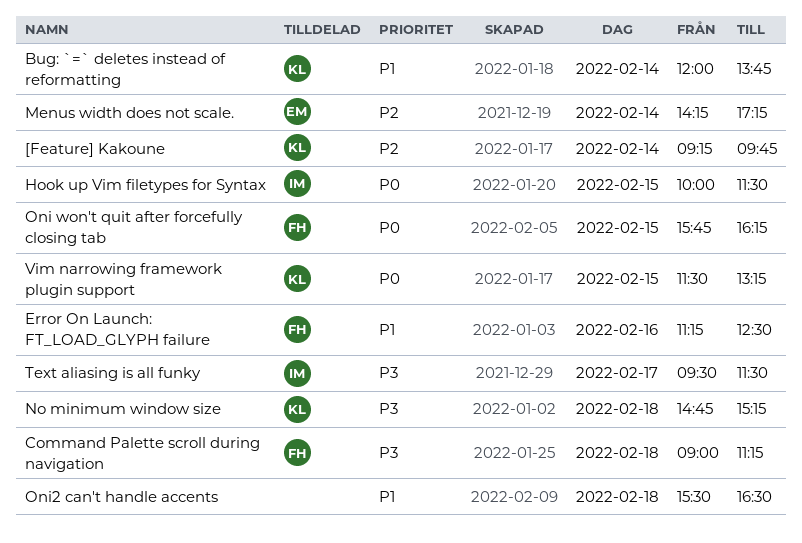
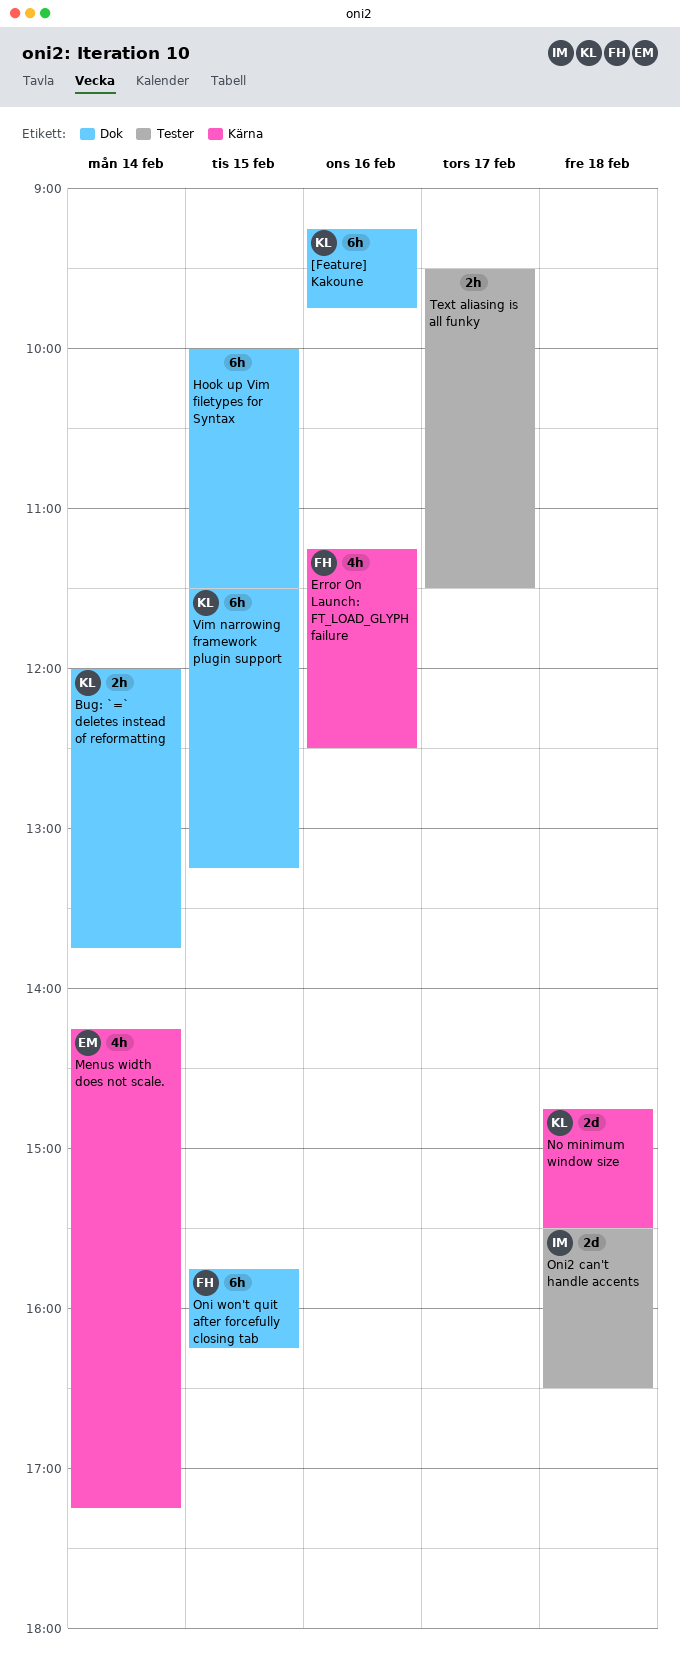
[Feature] Kakoune, day: Feb 14 -> Feb 16
Command Palette scroll during navigation: present -> none
Hook up Vim filetypes for Syntax, owner: IM -> none
No minimum window size, ends: 15:15 -> 15:30
Oni2 can't handle accents, owner: none -> IM
Text aliasing is all funky, owner: IM -> none

